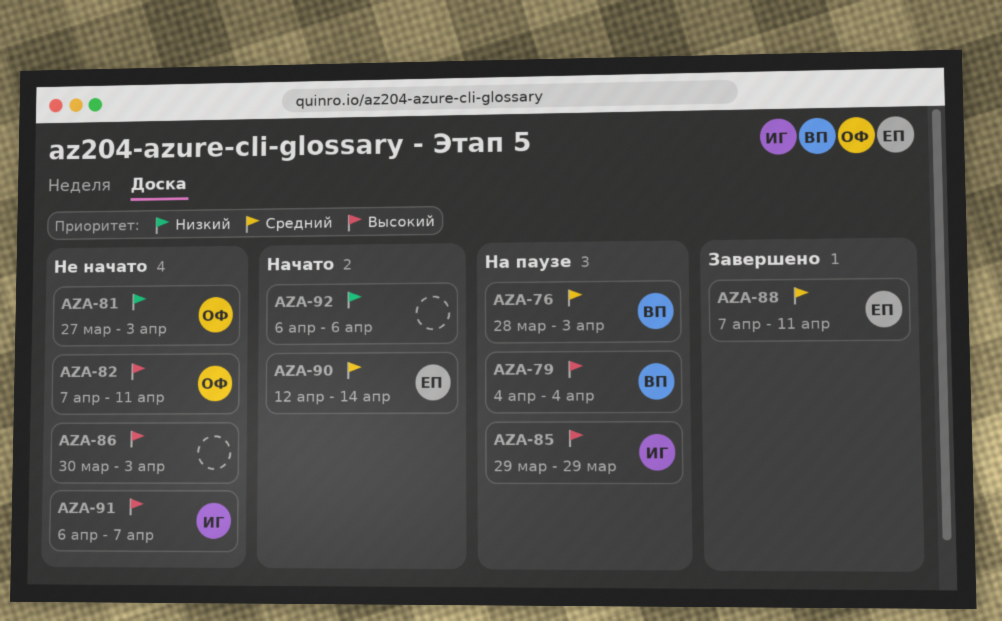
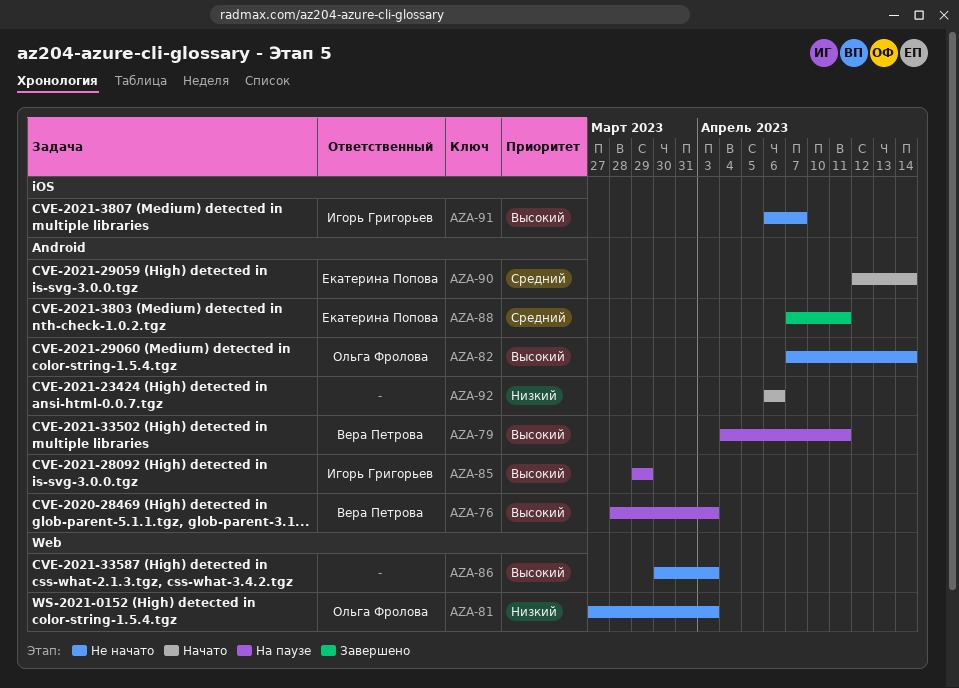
AZA-76, priority: Средний -> Высокий
AZA-79, due: Apr 4 -> Apr 11
AZA-82, due: Apr 11 -> Apr 14

